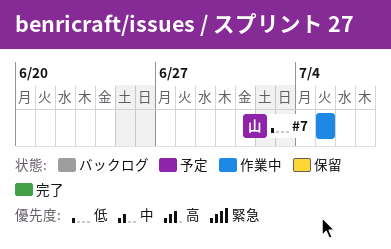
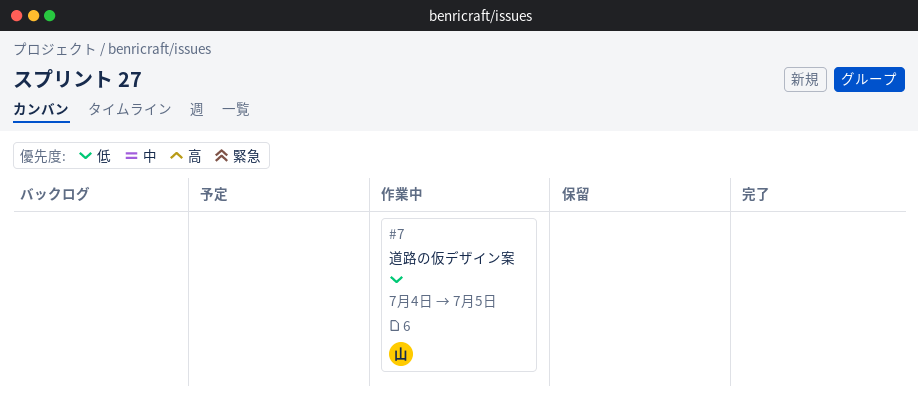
#7, start: Jul 5 -> Jul 4

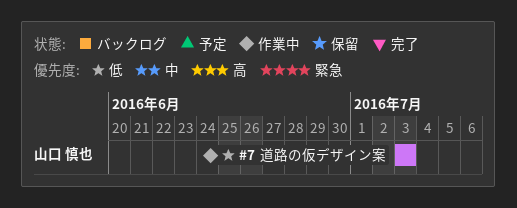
#7, start: Jul 4 -> Jul 3
#7, due: Jul 5 -> Jul 3

